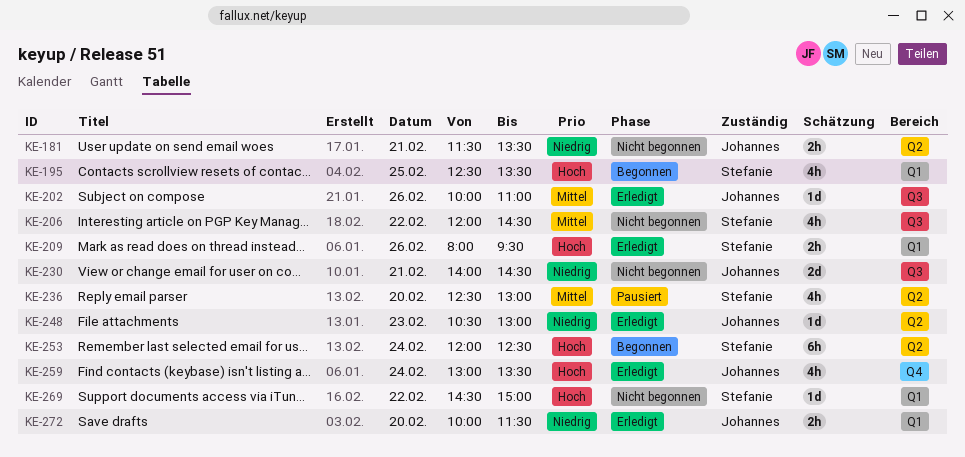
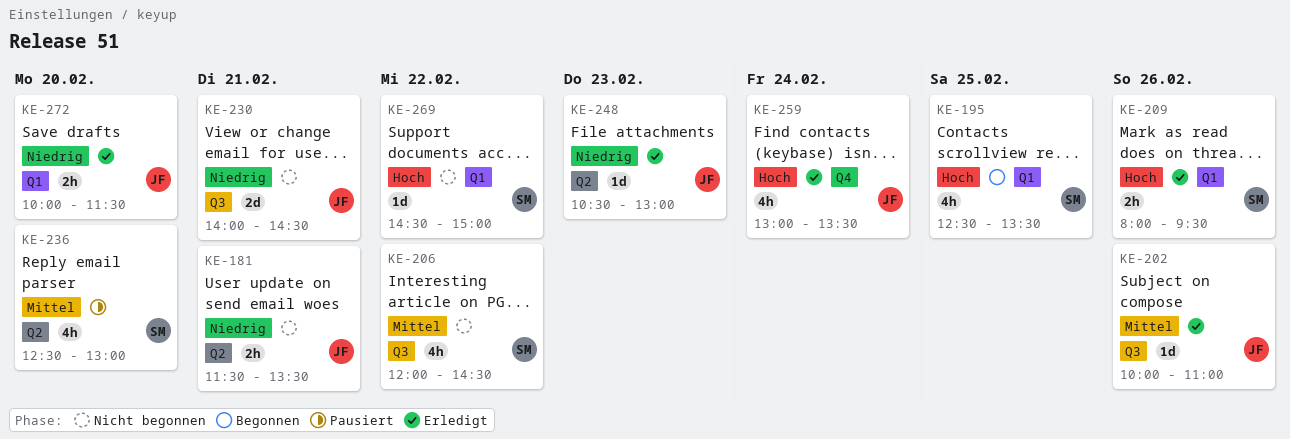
KE-253: present -> none

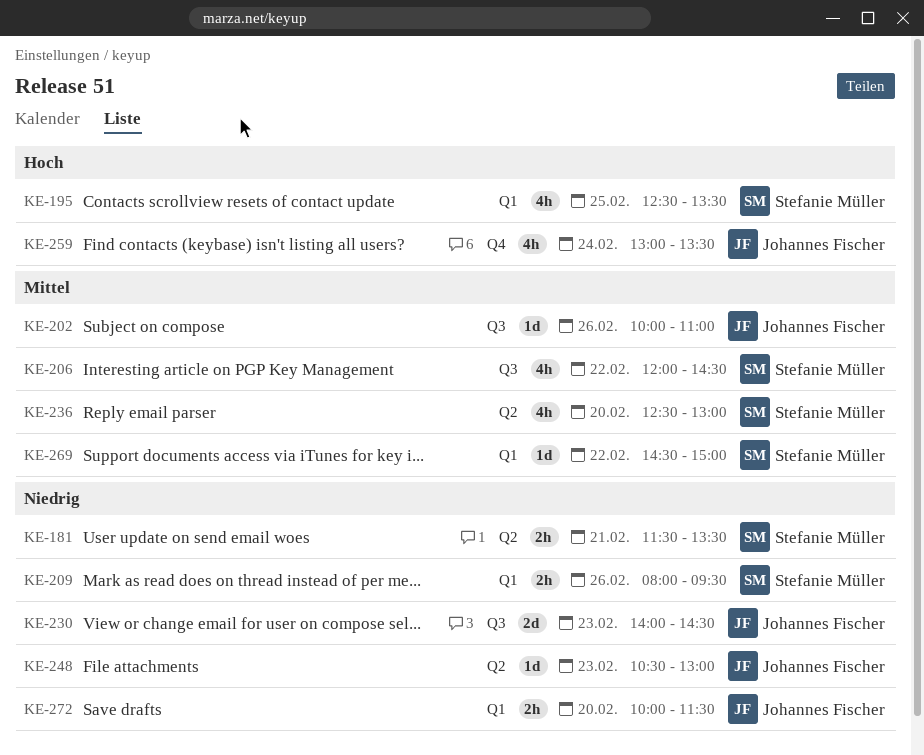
KE-181, owner: Johannes Fischer -> Stefanie Müller
KE-209, priority: Hoch -> Niedrig
KE-230, day: Feb 21 -> Feb 23
KE-269, priority: Hoch -> Mittel

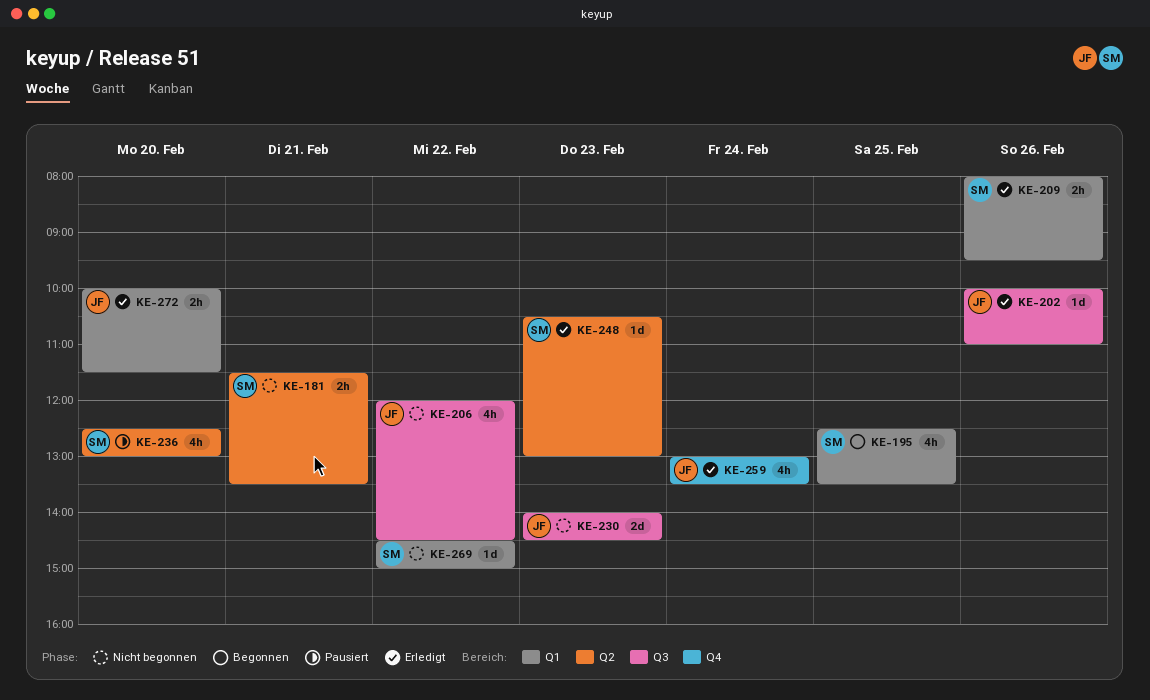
KE-206, owner: Stefanie Müller -> Johannes Fischer
KE-248, owner: Johannes Fischer -> Stefanie Müller

